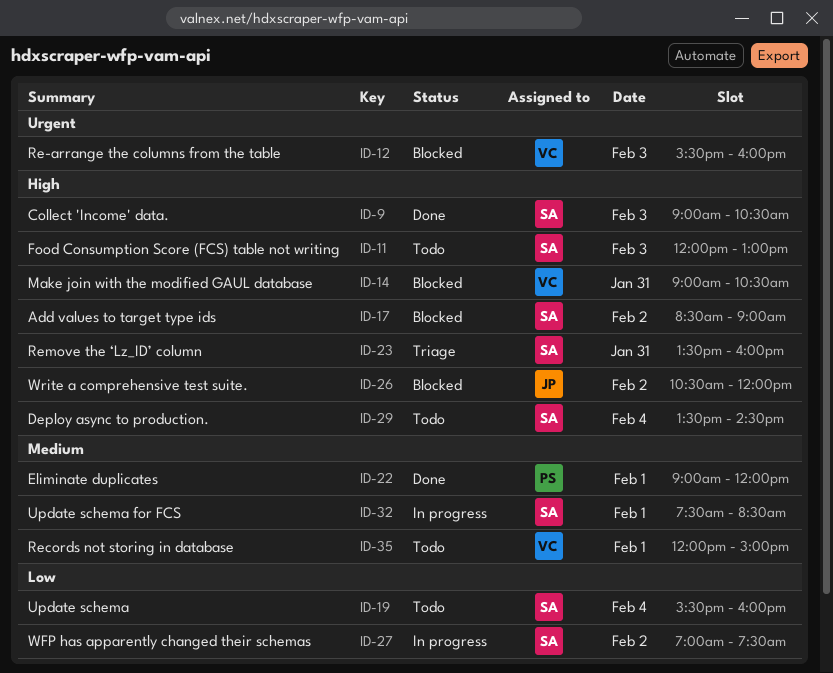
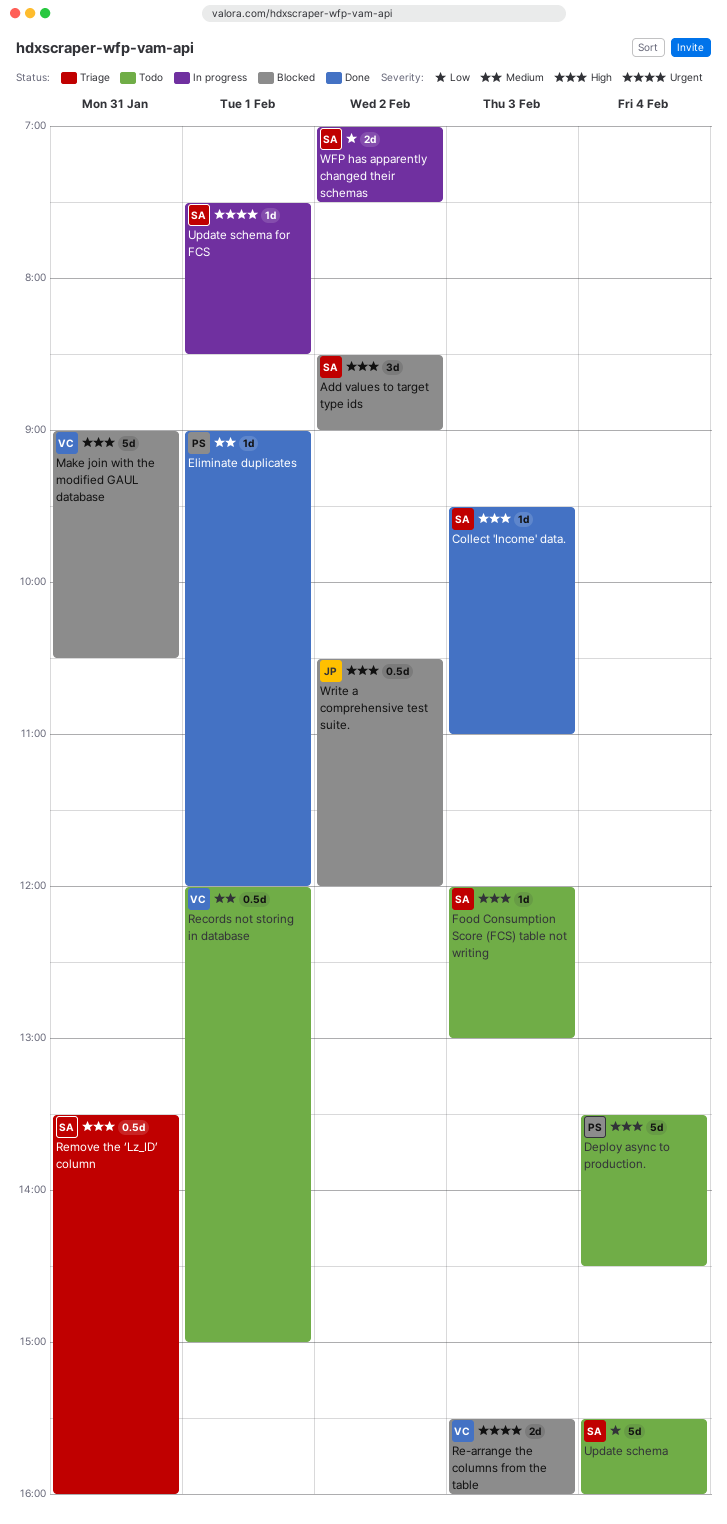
Collect 'Income' data., begins: 09:00 -> 09:30
Collect 'Income' data., ends: 10:30 -> 11:00
Deploy async to production., owner: SA -> PS
Update schema for FCS, priority: Medium -> Urgent

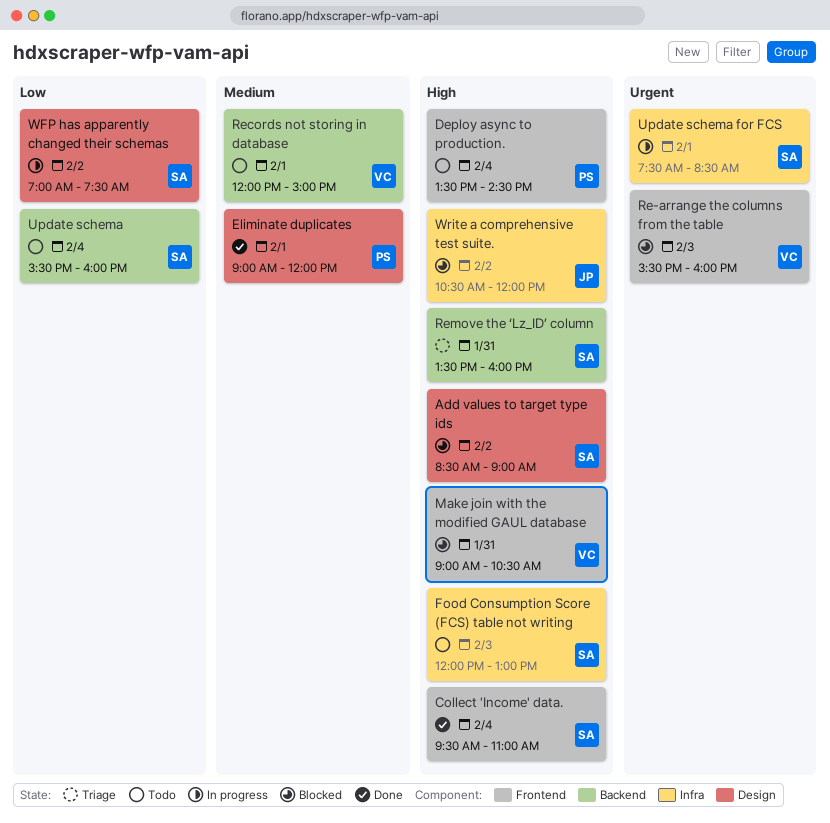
Collect 'Income' data., day: Feb 3 -> Feb 4

